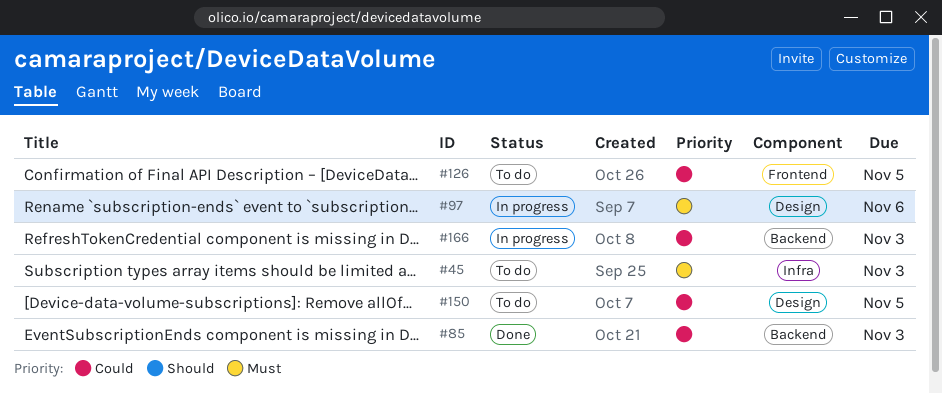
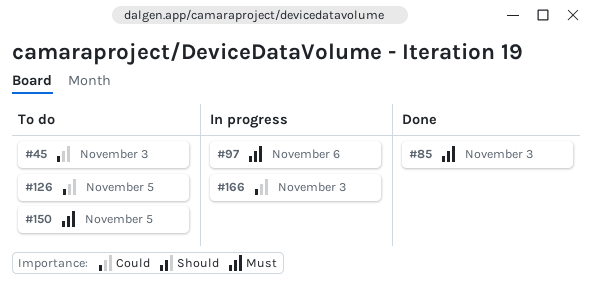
#45, priority: Must -> Could
#85, priority: Could -> Must
#150, priority: Could -> Must

